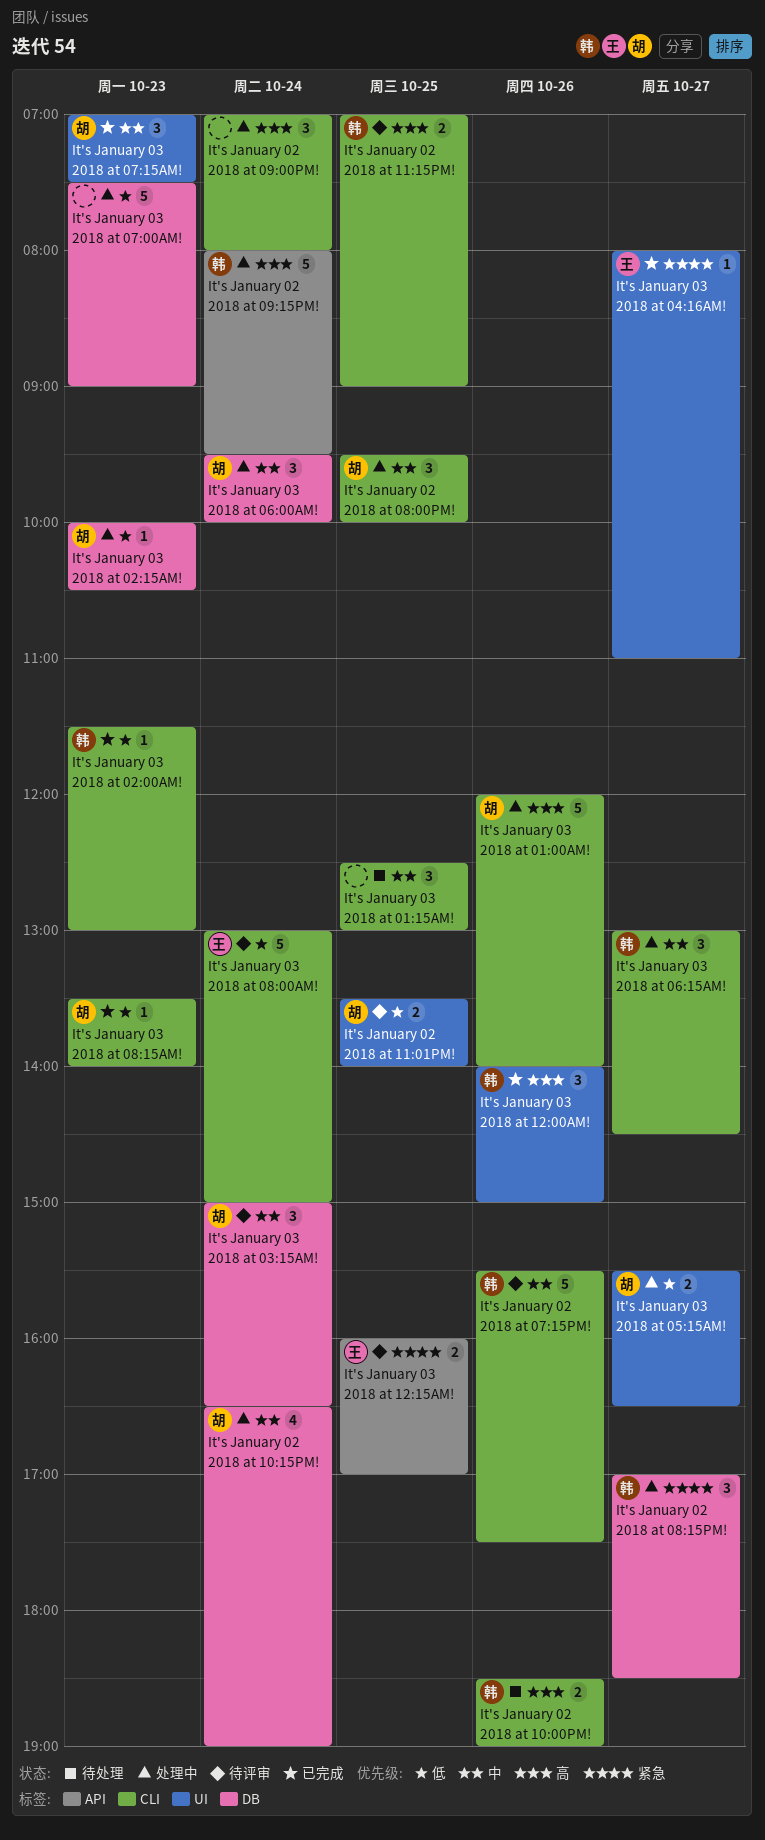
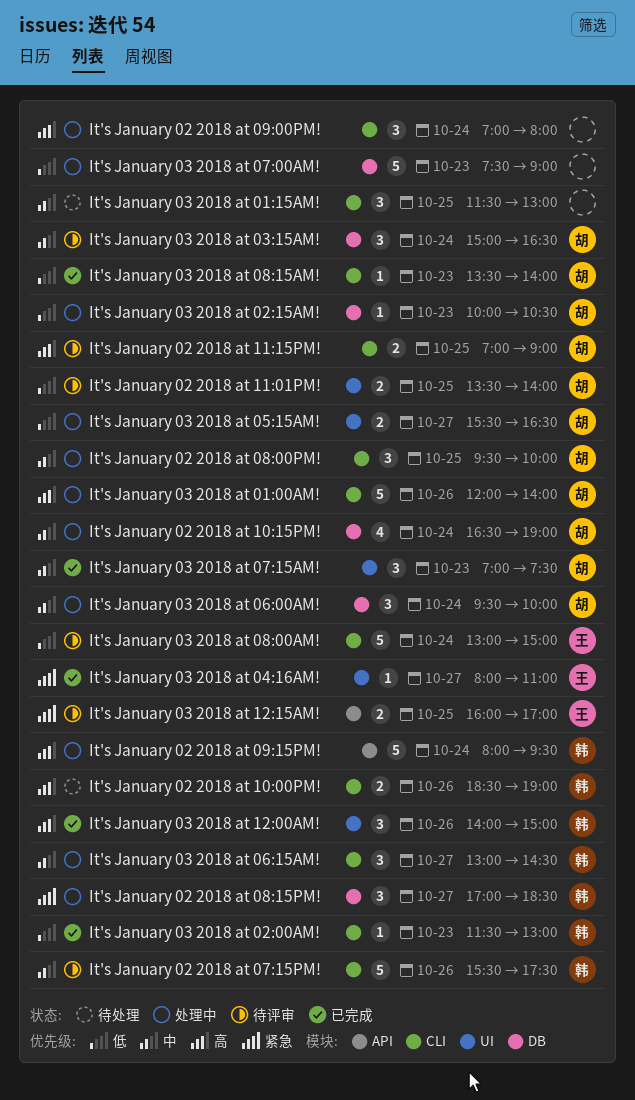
It's January 02 2018 at 11:15PM!, owner: 韩 -> 胡
It's January 03 2018 at 01:15AM!, begins: 12:30 -> 11:30

